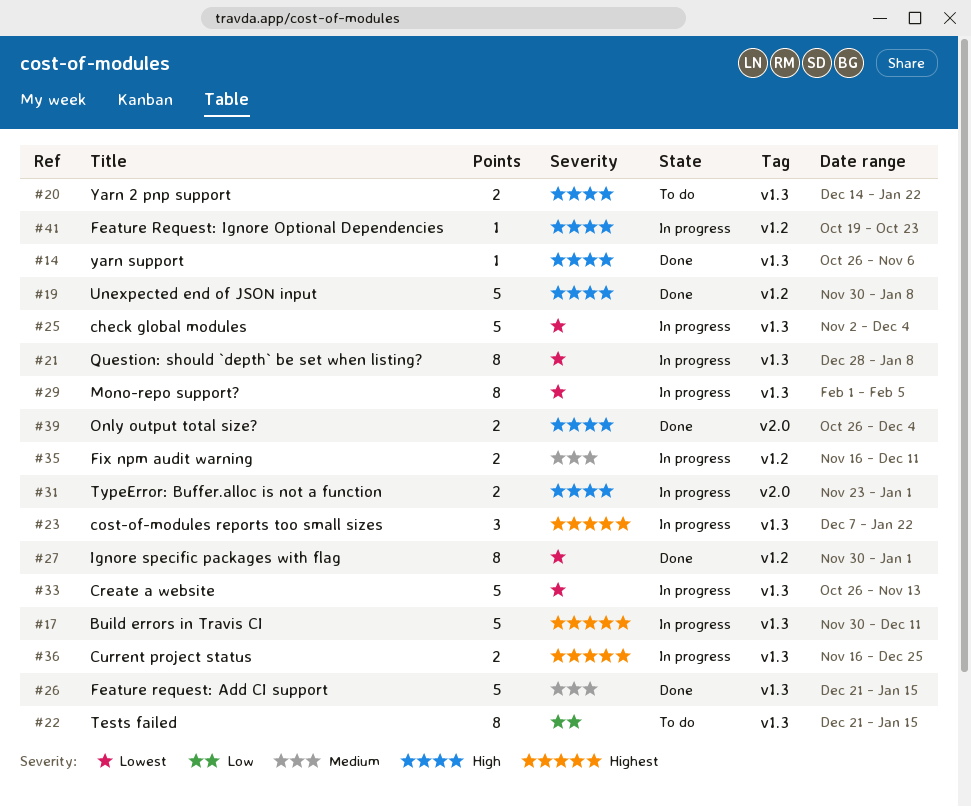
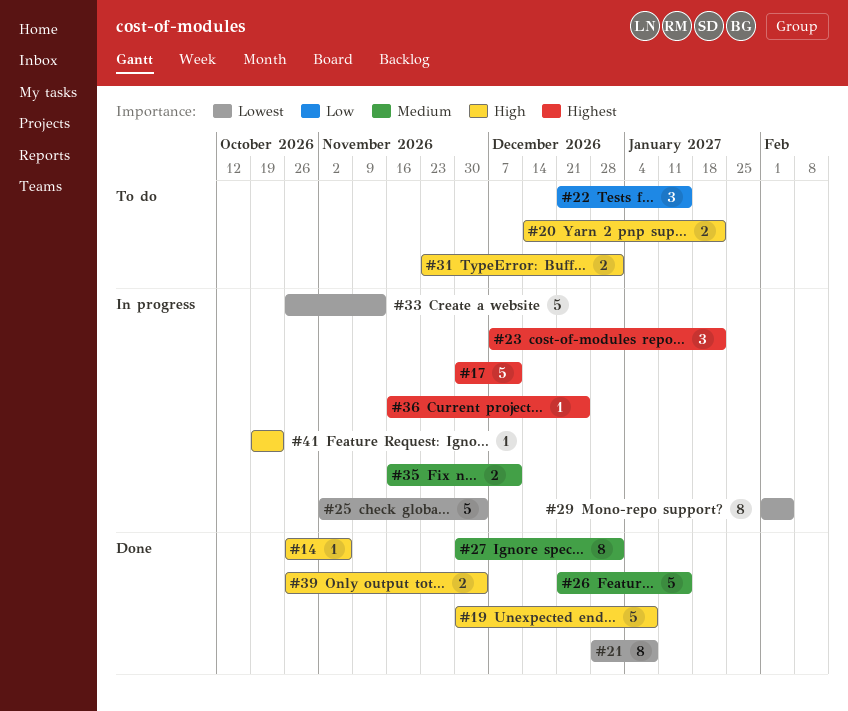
#21, status: In progress -> Done
#22, estimate: 8 -> 3
#27, priority: Lowest -> Medium
#31, status: In progress -> To do
#36, estimate: 2 -> 1

